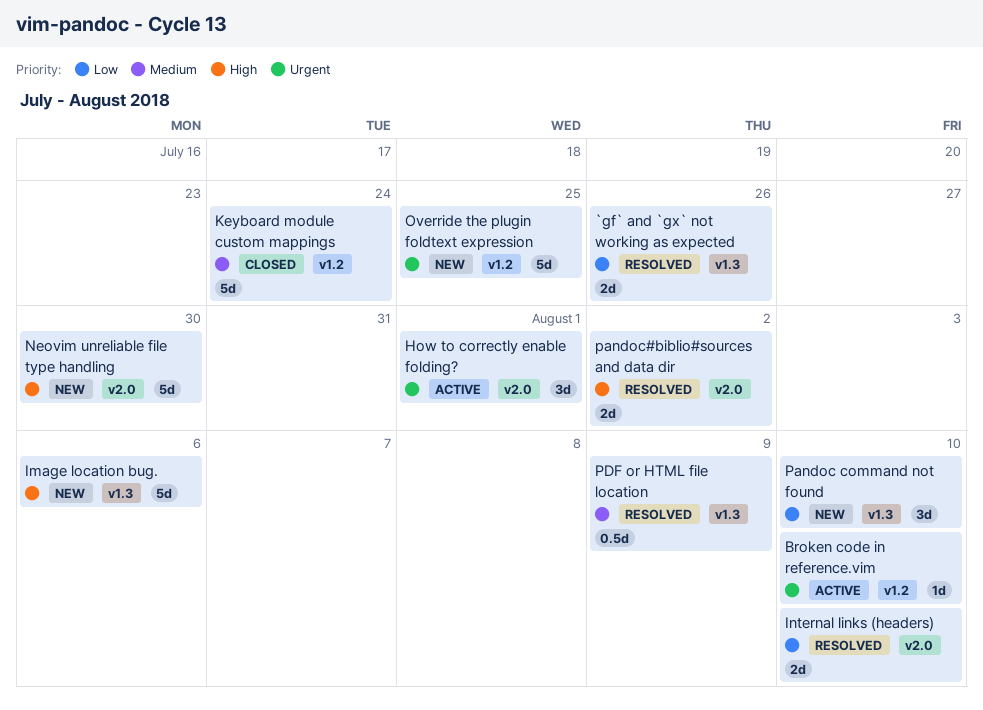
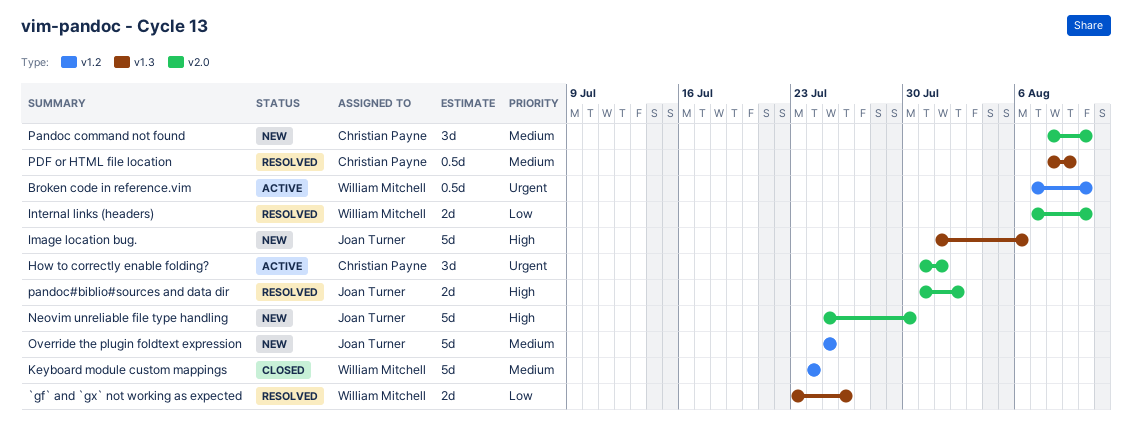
Broken code in reference.vim, estimate: 1d -> 0.5d
Override the plugin foldtext expression, priority: Urgent -> Medium
Pandoc command not found, priority: Low -> Medium
Pandoc command not found, label: v1.3 -> v2.0

